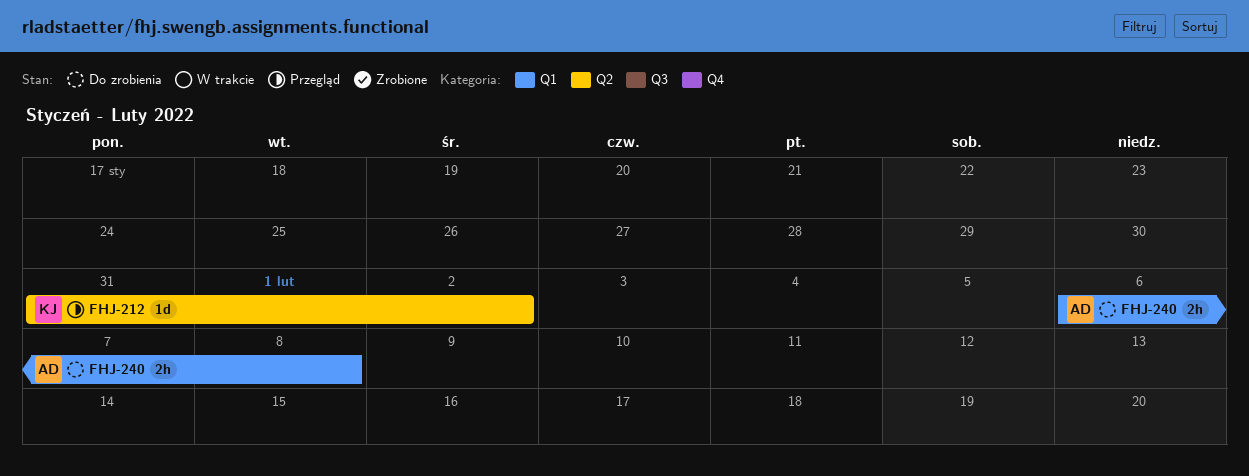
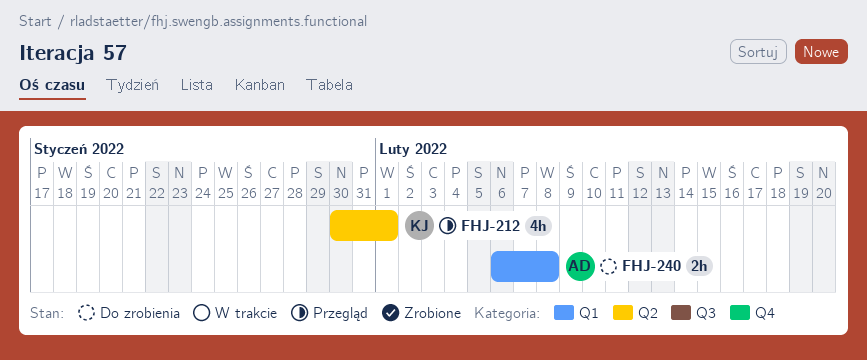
FHJ-212, estimate: 1d -> 4h
FHJ-212, start: Jan 31 -> Jan 30
FHJ-212, due: Feb 2 -> Feb 1

